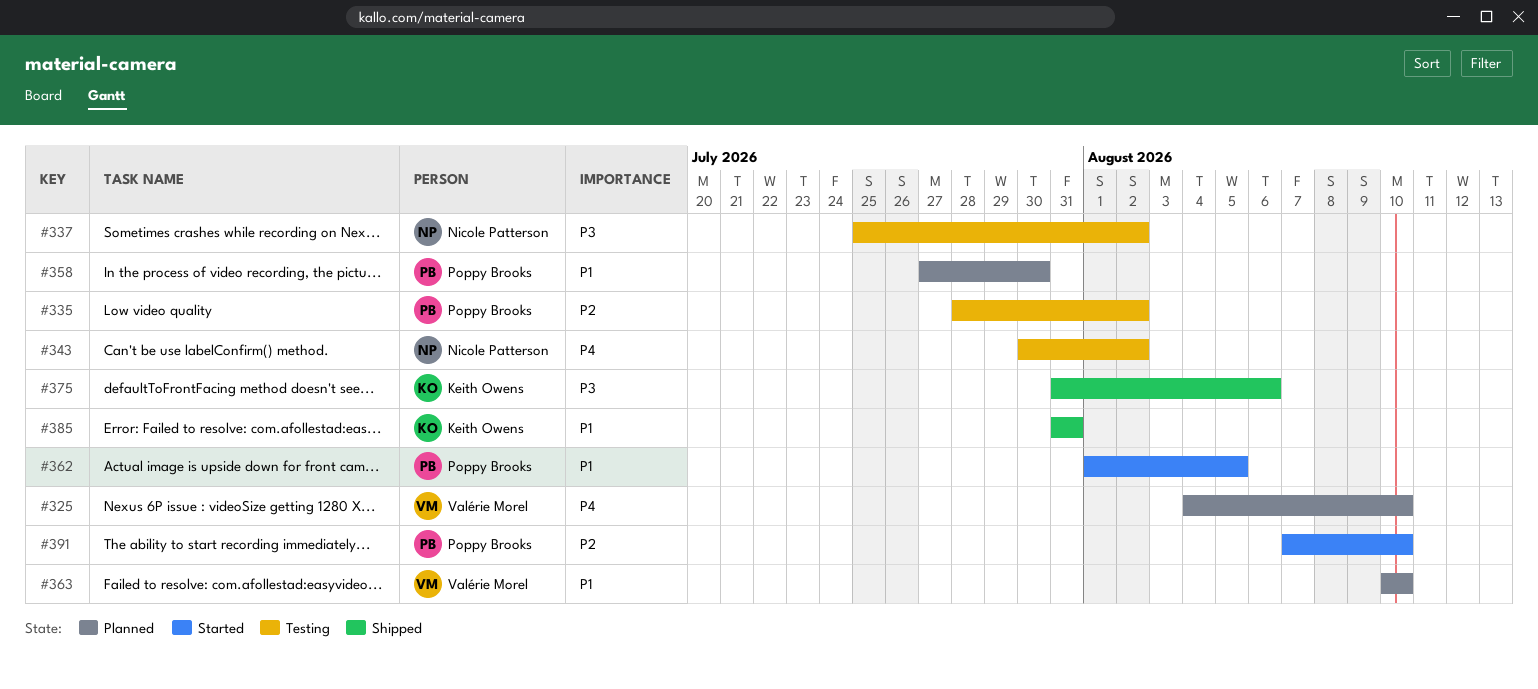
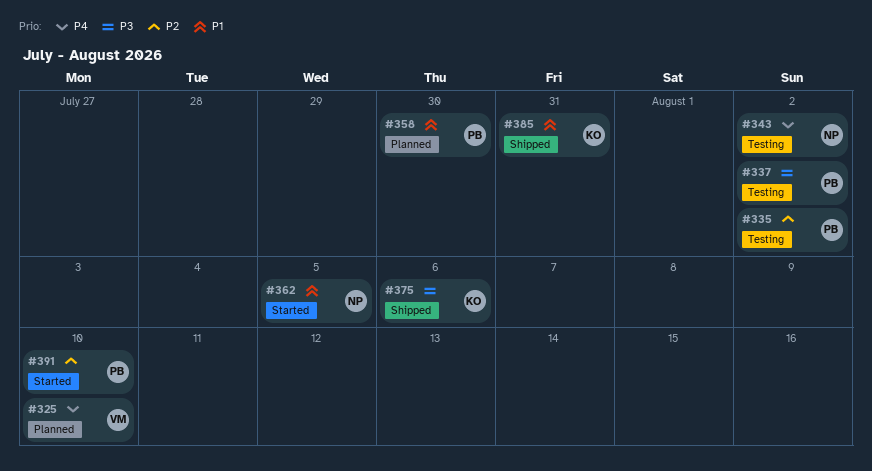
#337, owner: Nicole Patterson -> Poppy Brooks
#362, owner: Poppy Brooks -> Nicole Patterson
#363: present -> none

